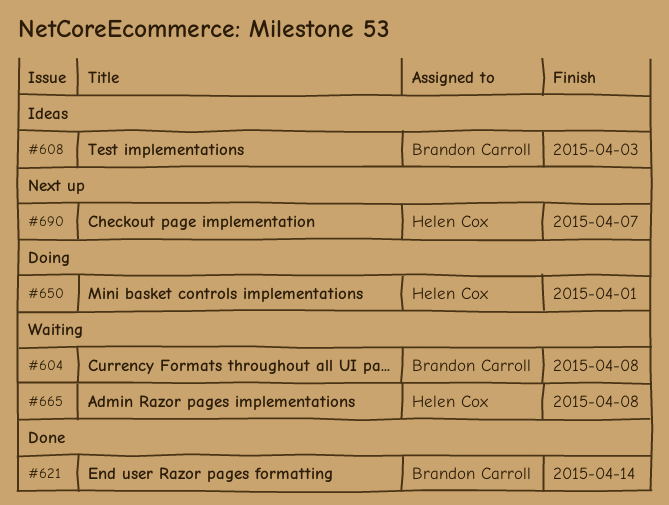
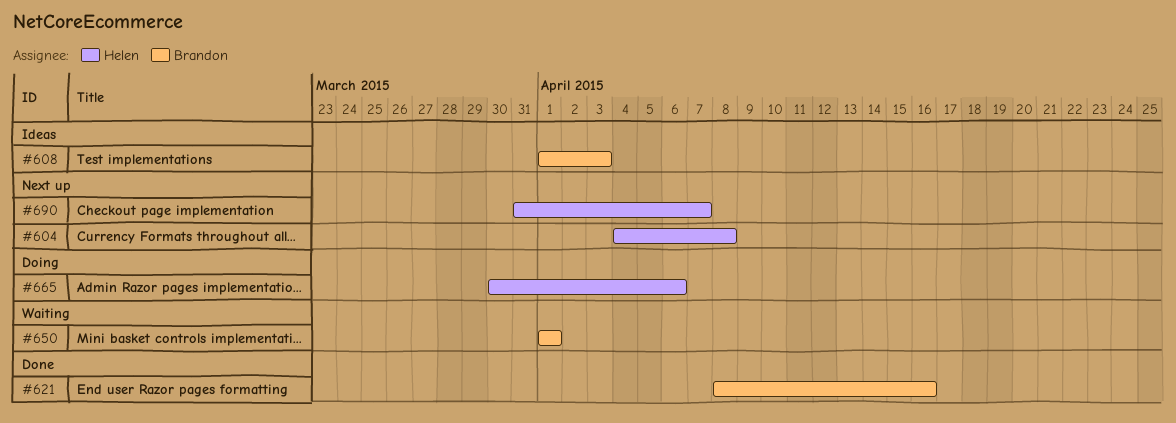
#604, status: Waiting -> Next up
#604, owner: Brandon Carroll -> Helen Cox
#621, due: Apr 14 -> Apr 16
#650, status: Doing -> Waiting
#650, owner: Helen Cox -> Brandon Carroll
#665, status: Waiting -> Doing
#665, due: Apr 8 -> Apr 6

